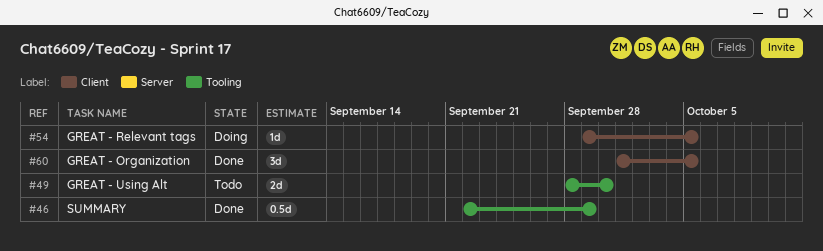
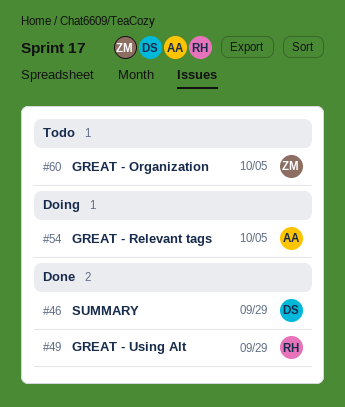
#49, status: Todo -> Done
#49, due: Sep 30 -> Sep 29
#60, status: Done -> Todo

